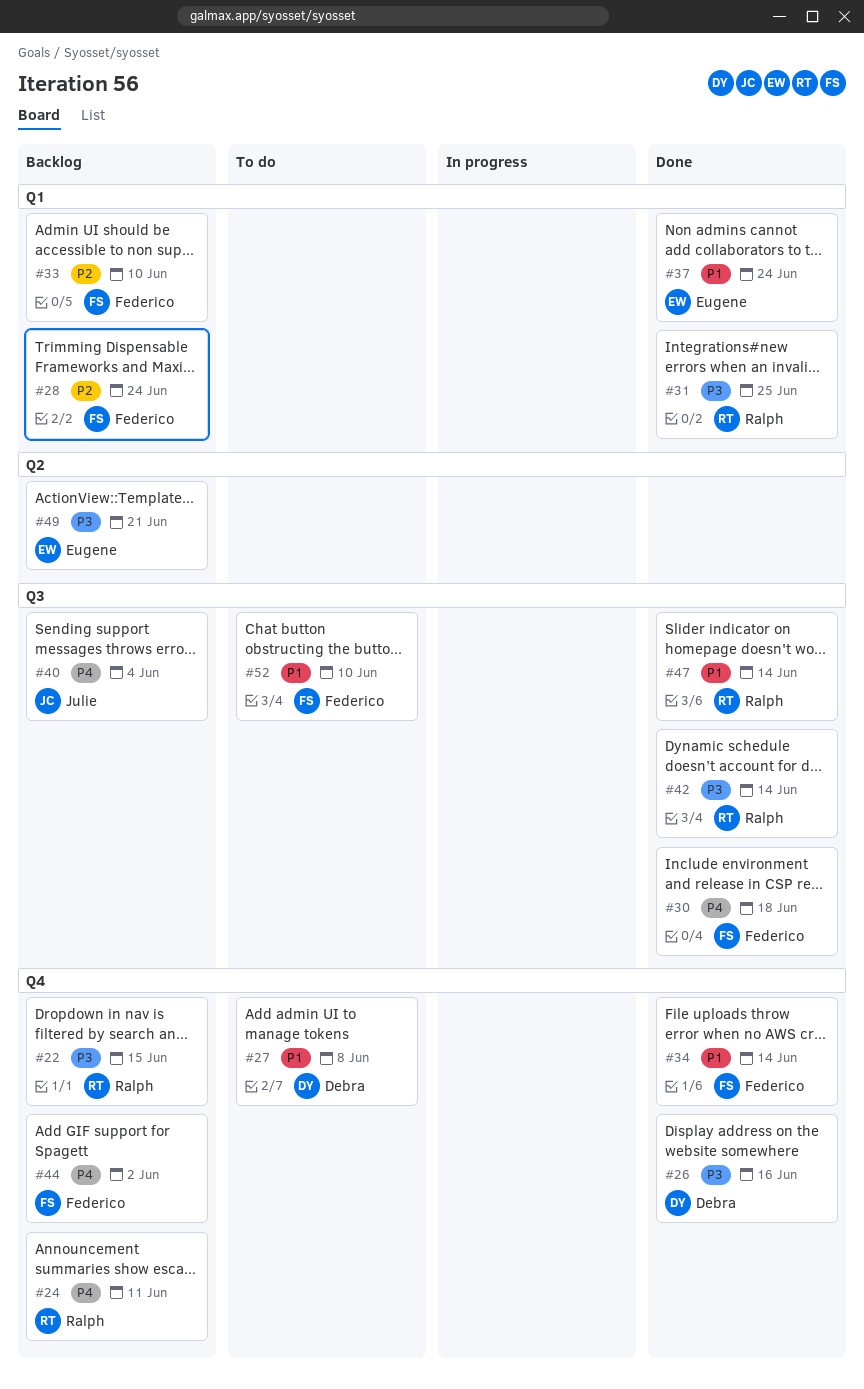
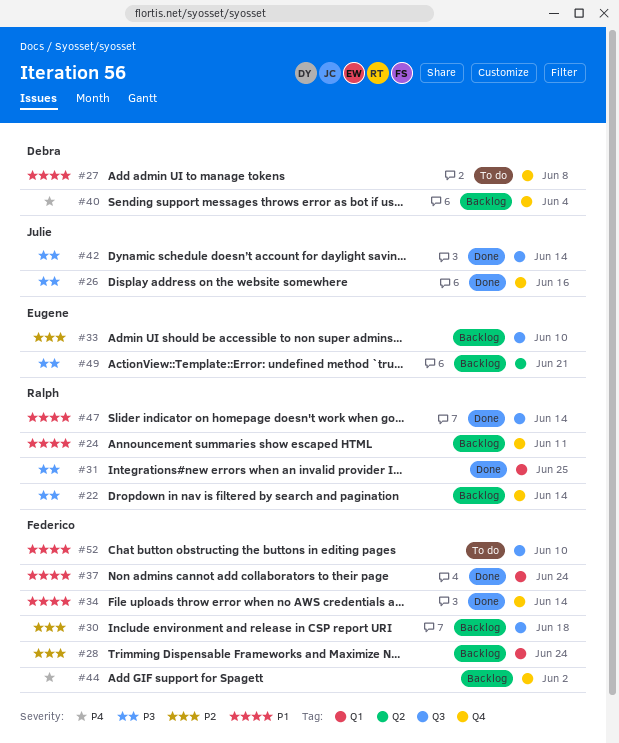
#22, due: Jun 15 -> Jun 14
#24, priority: P4 -> P1
#26, owner: Debra -> Julie
#30, status: Done -> Backlog
#30, priority: P4 -> P2
#33, owner: Federico -> Eugene
#33, label: Q1 -> Q3
#37, owner: Eugene -> Federico
#40, owner: Julie -> Debra
#40, label: Q3 -> Q4
#42, owner: Ralph -> Julie

